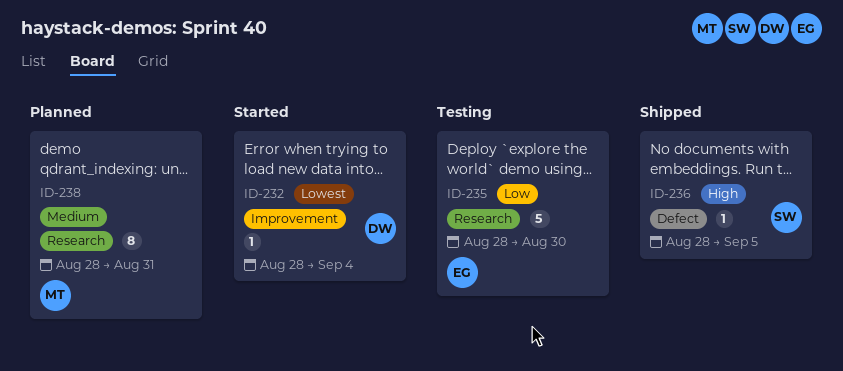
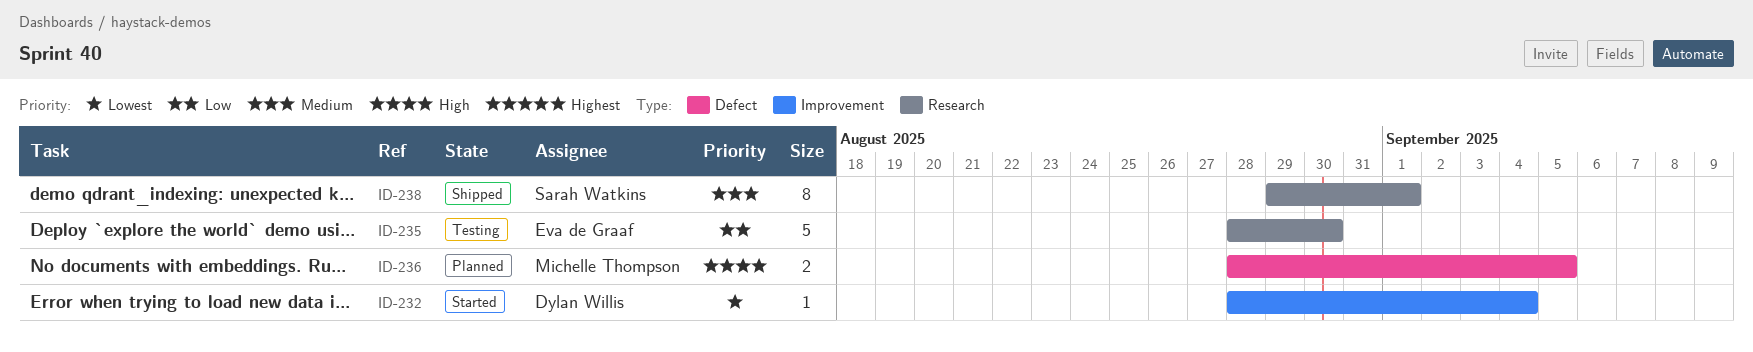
ID-236, status: Shipped -> Planned
ID-236, owner: Sarah Watkins -> Michelle Thompson
ID-236, estimate: 1 -> 2
ID-238, status: Planned -> Shipped
ID-238, owner: Michelle Thompson -> Sarah Watkins
ID-238, start: Aug 28 -> Aug 29
ID-238, due: Aug 31 -> Sep 1

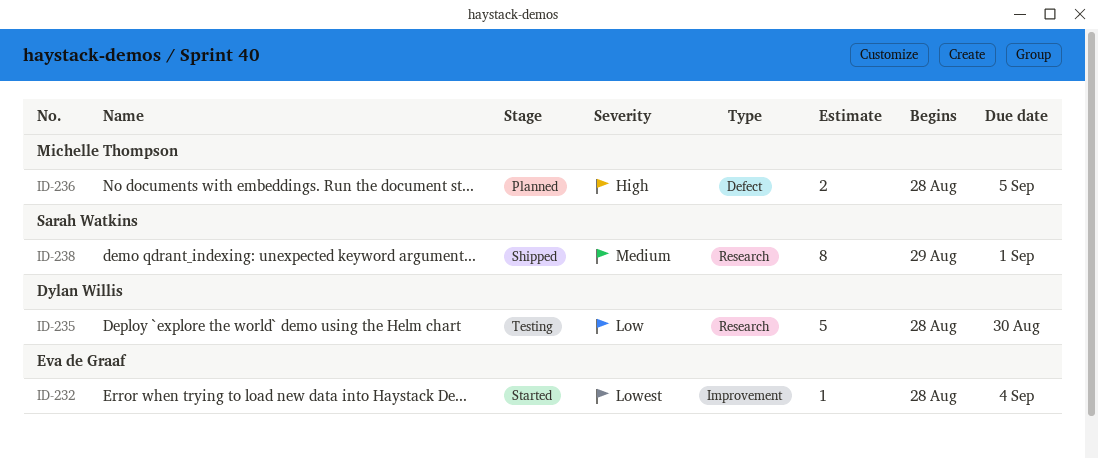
ID-232, owner: Dylan Willis -> Eva de Graaf
ID-235, owner: Eva de Graaf -> Dylan Willis

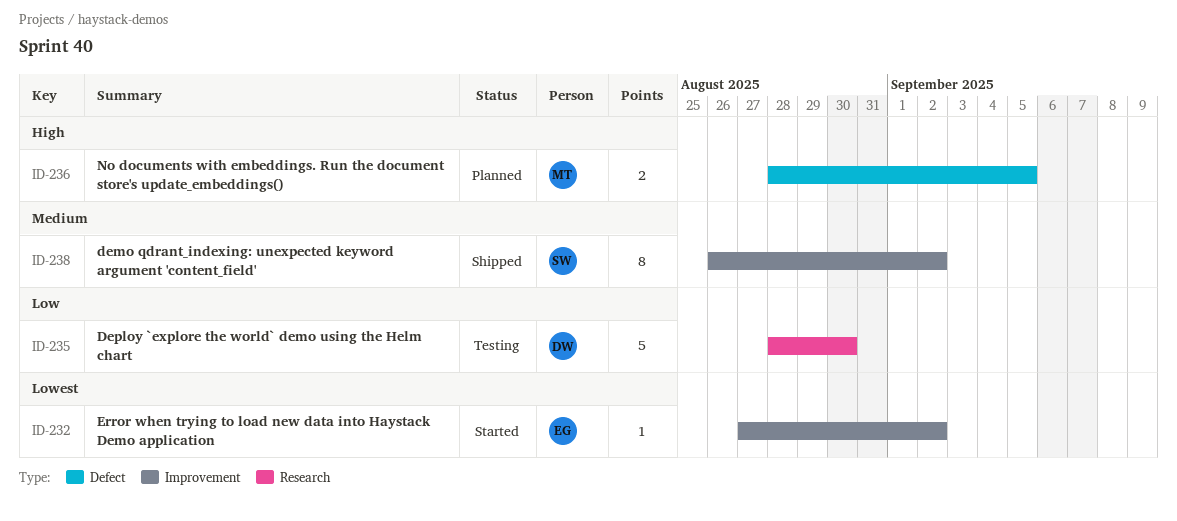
ID-232, start: Aug 28 -> Aug 27
ID-232, due: Sep 4 -> Sep 2
ID-238, label: Research -> Improvement
ID-238, start: Aug 29 -> Aug 26
ID-238, due: Sep 1 -> Sep 2

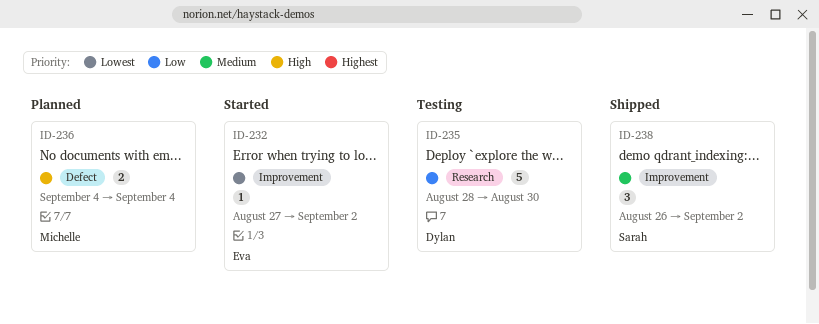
ID-236, start: Aug 28 -> Sep 4
ID-236, due: Sep 5 -> Sep 4
ID-238, estimate: 8 -> 3

